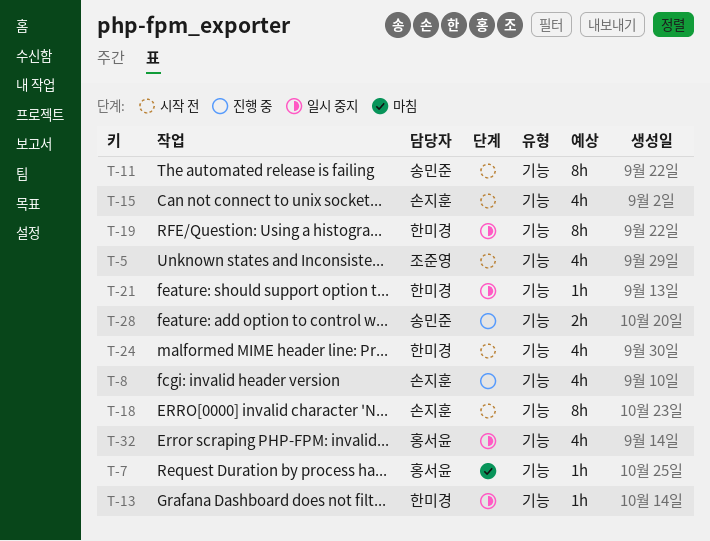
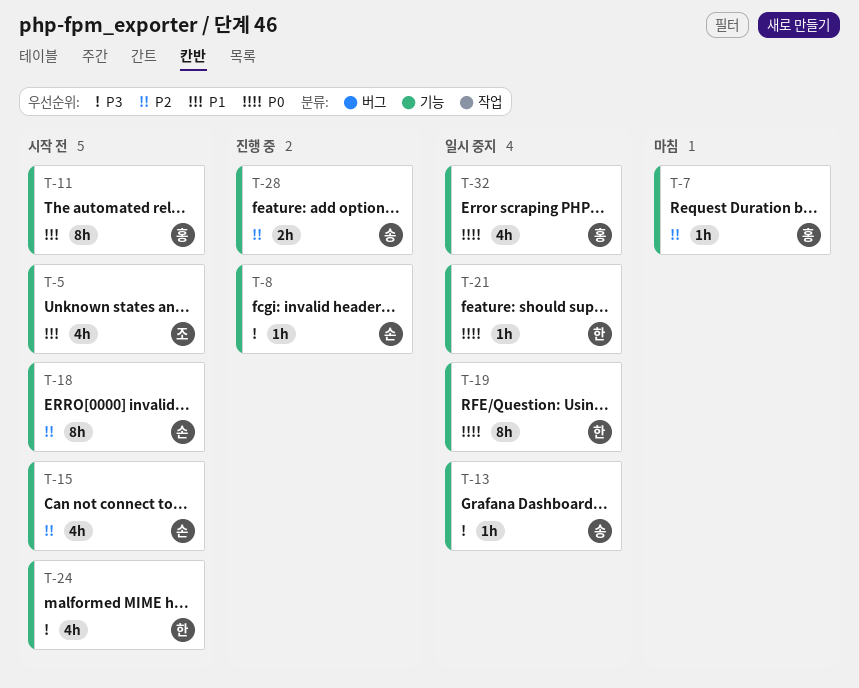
T-8, estimate: 4h -> 1h
T-11, owner: 송민준 -> 홍서윤
T-13, owner: 한미경 -> 송민준

